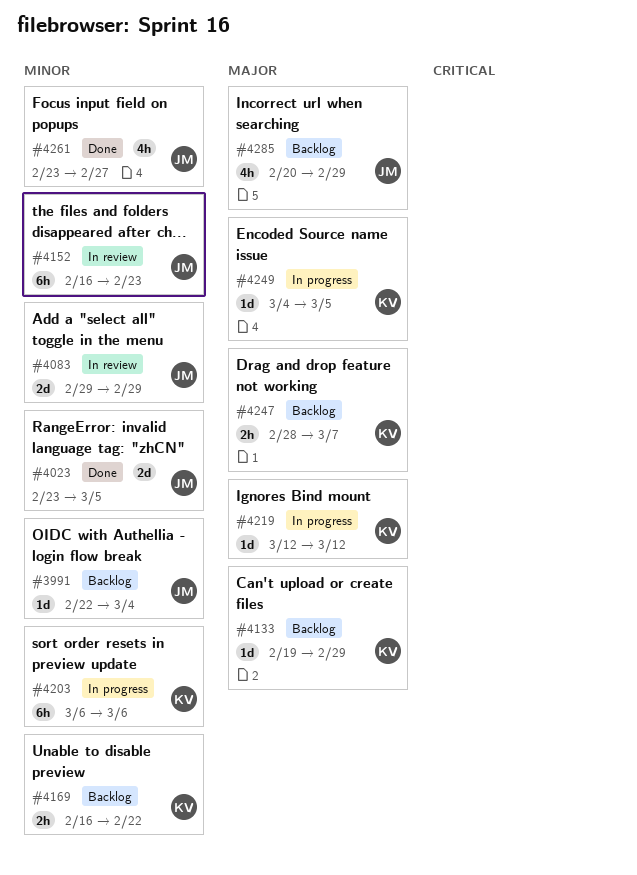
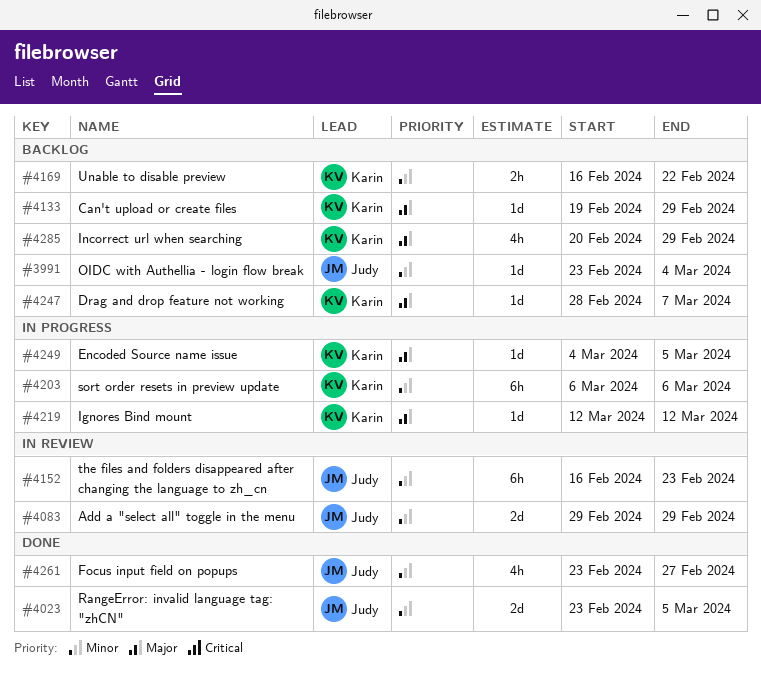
#3991, start: Feb 22 -> Feb 23
#4247, estimate: 2h -> 1d
#4285, owner: Judy -> Karin

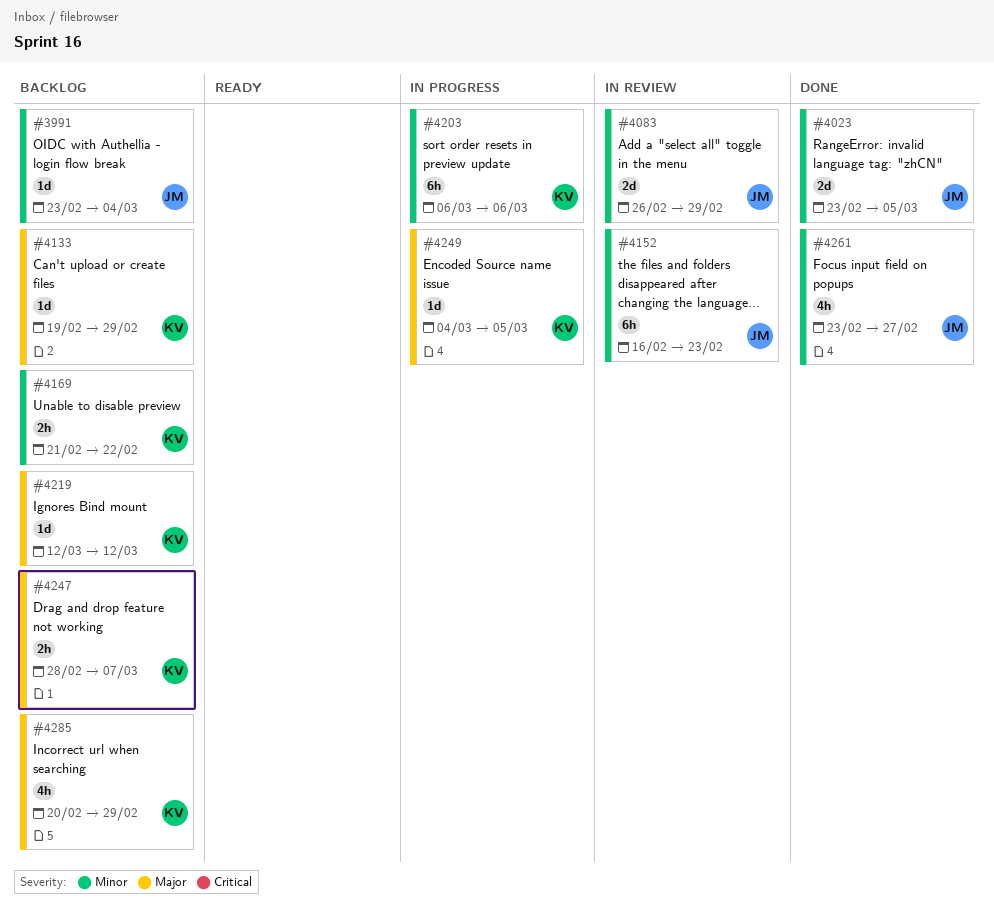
#4083, start: Feb 29 -> Feb 26
#4169, start: Feb 16 -> Feb 21
#4219, status: In progress -> Backlog
#4247, estimate: 1d -> 2h

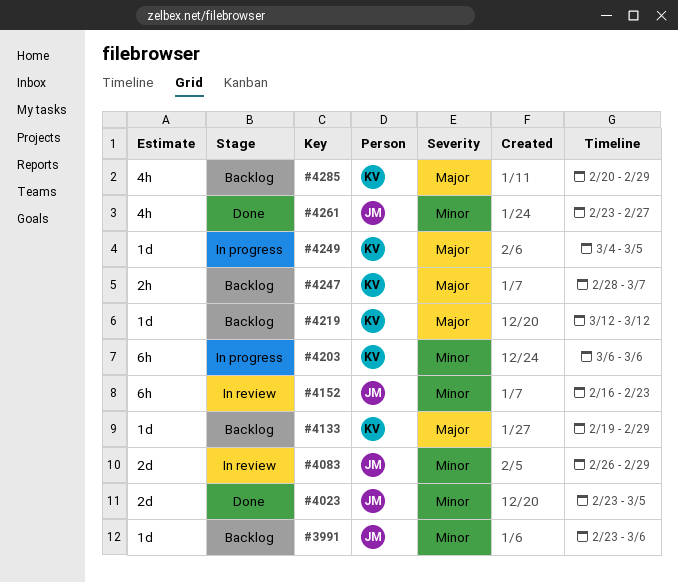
#3991, due: Mar 4 -> Mar 6
#4169: present -> none

